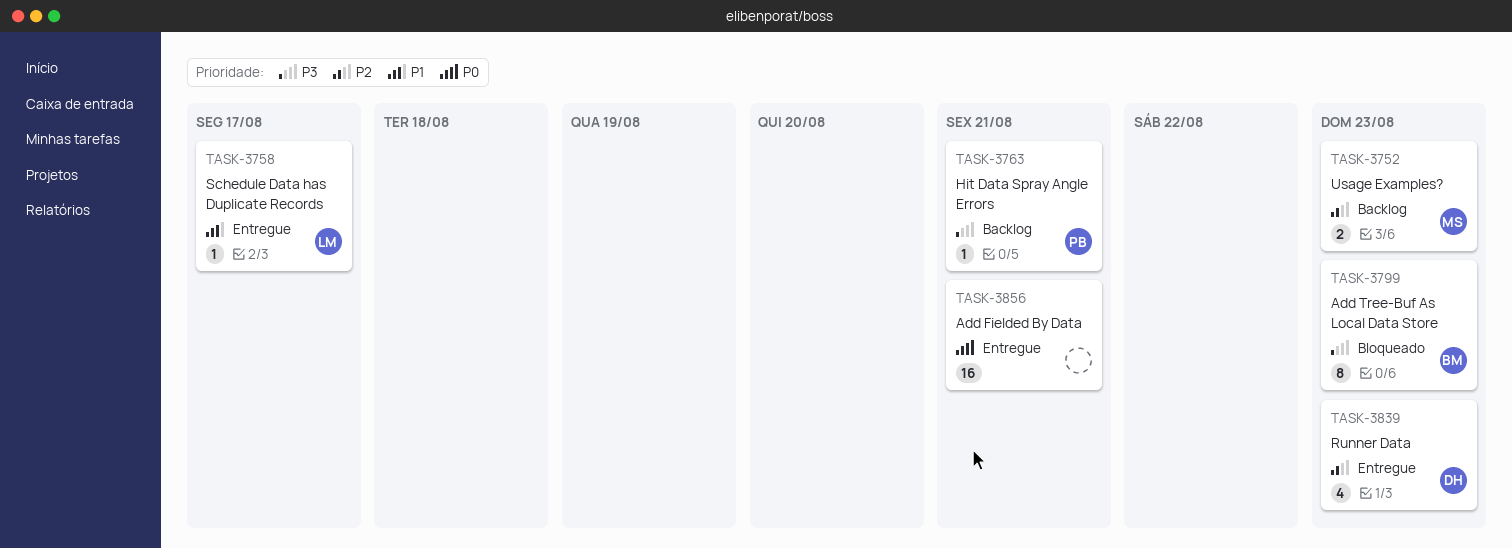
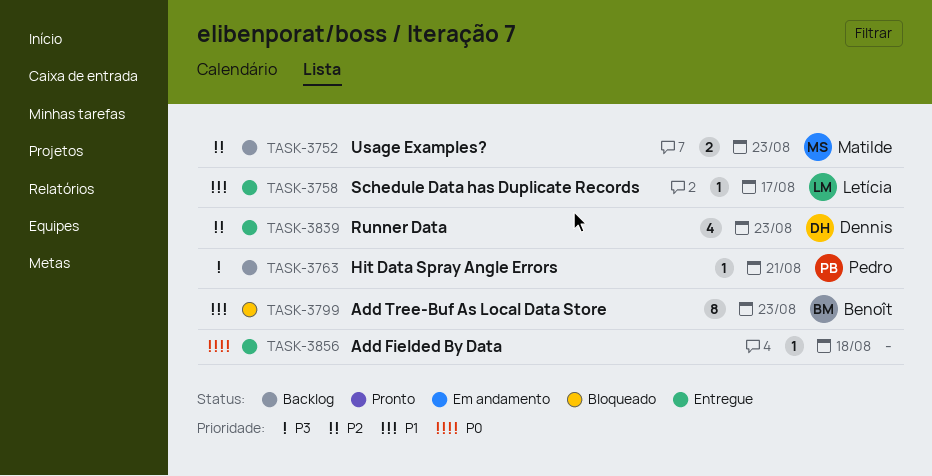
TASK-3799, priority: P3 -> P1
TASK-3856, estimate: 16 -> 1
TASK-3856, due: Aug 21 -> Aug 18

